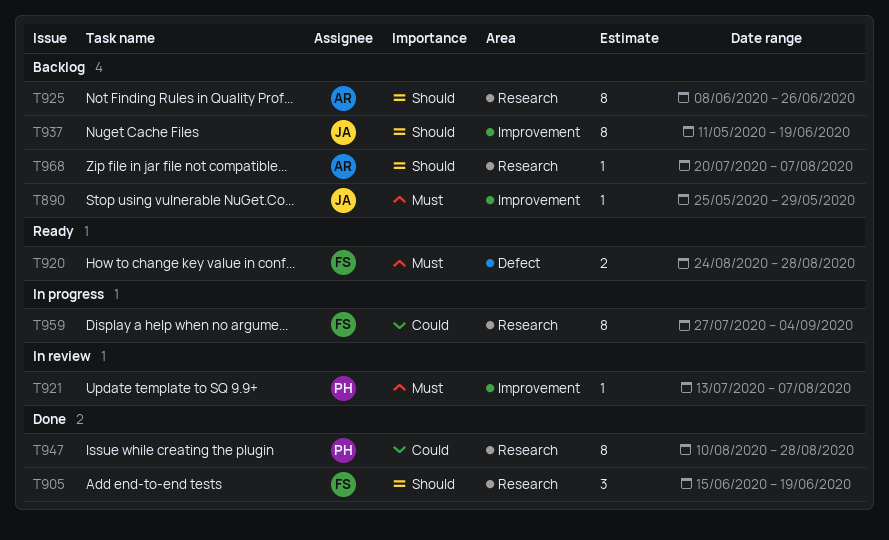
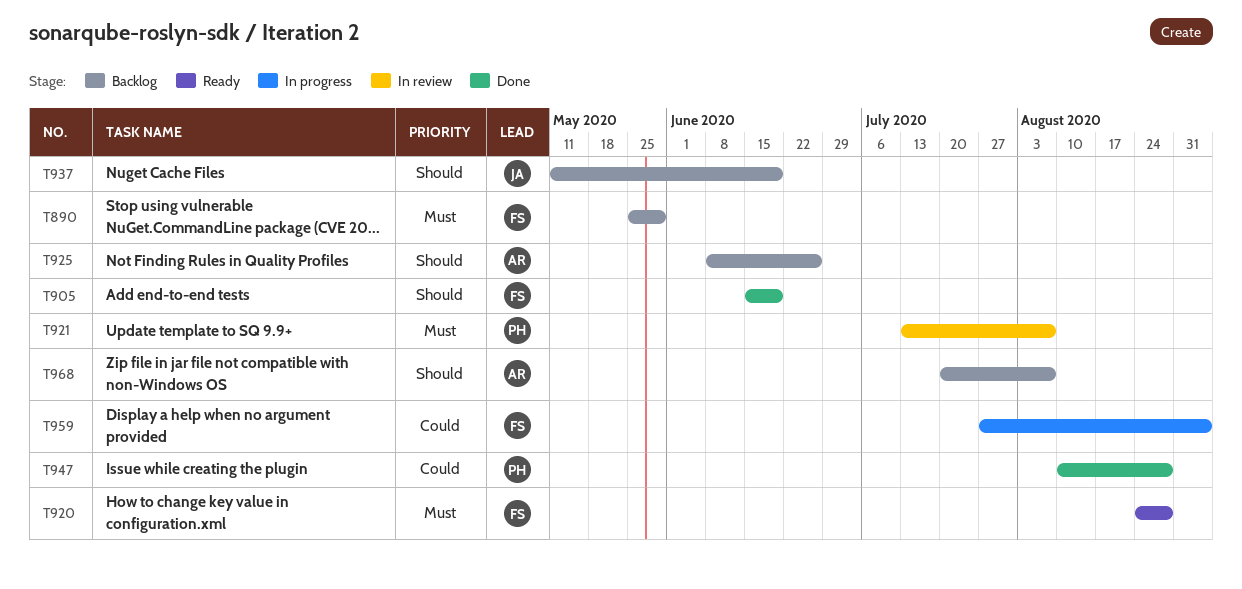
T890, owner: JA -> FS

